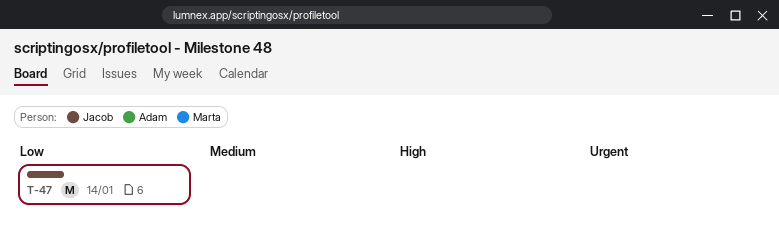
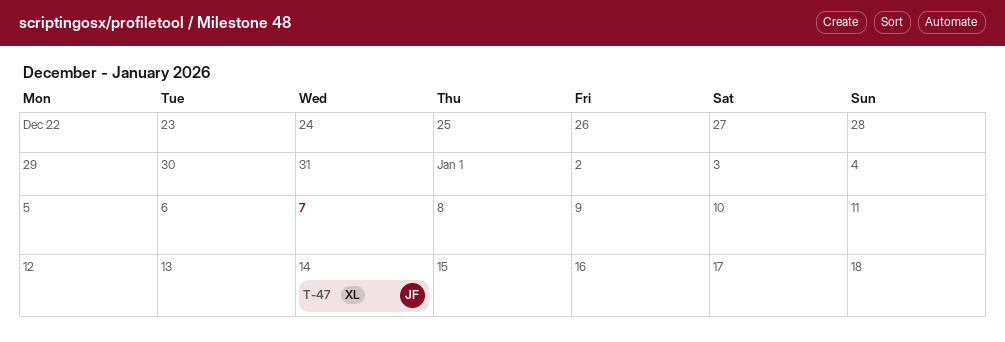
T-47, estimate: M -> XL

